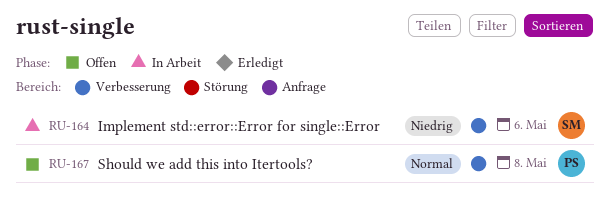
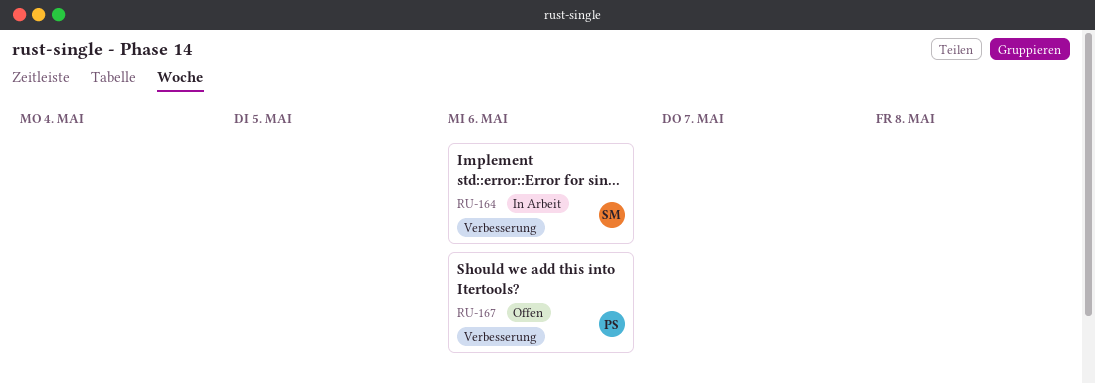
RU-167, due: May 8 -> May 6

